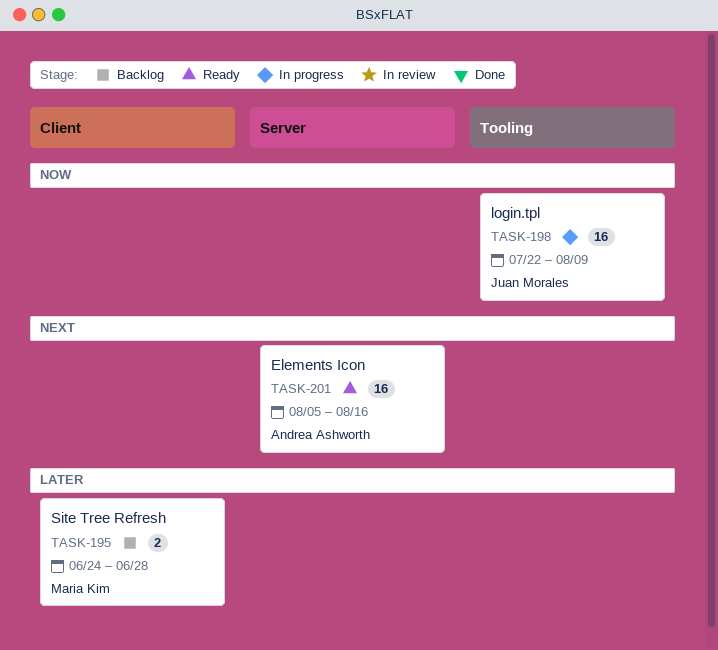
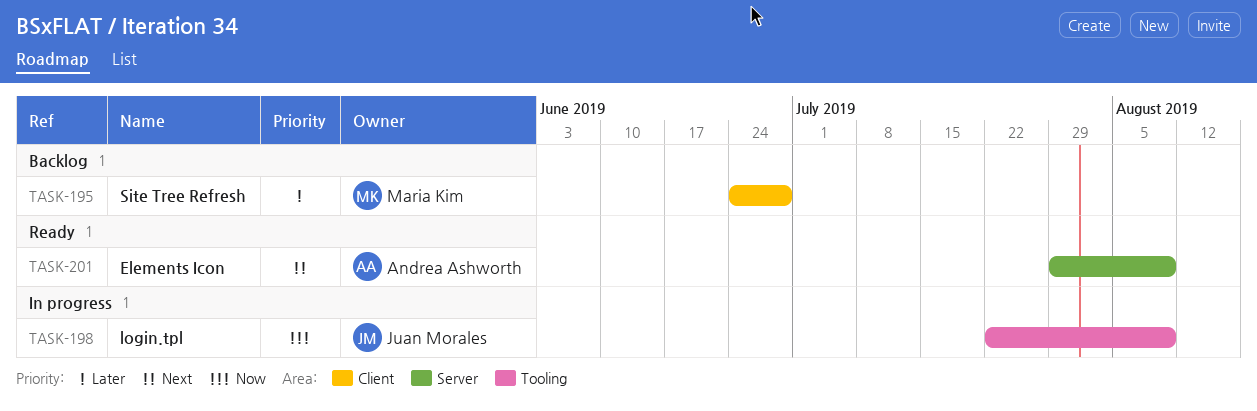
TASK-201, start: Aug 5 -> Jul 29
TASK-201, due: Aug 16 -> Aug 9

